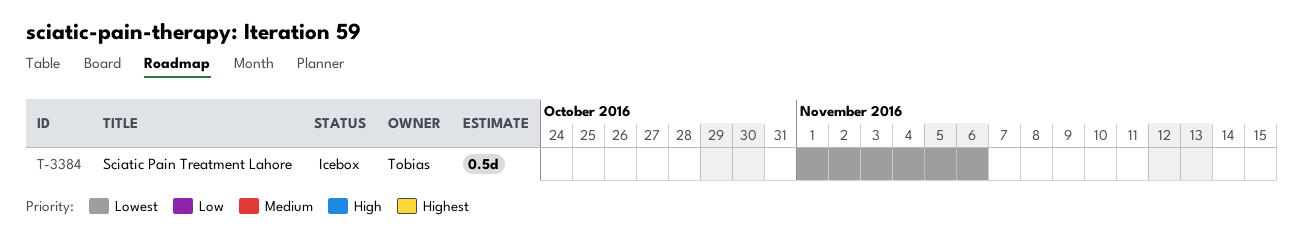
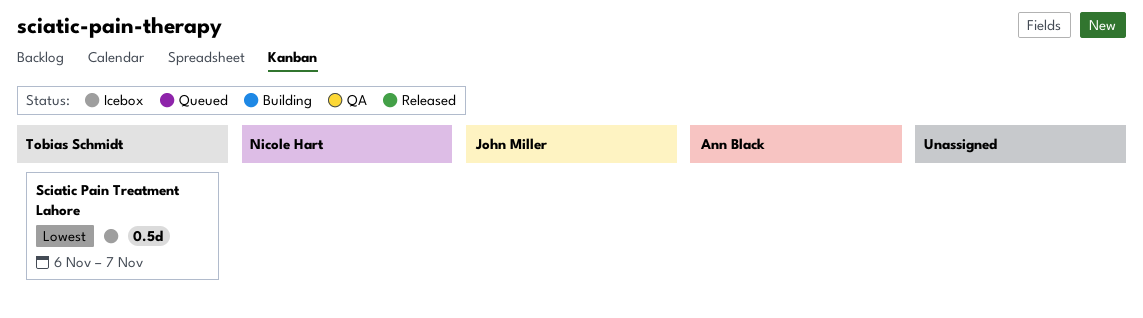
Sciatic Pain Treatment Lahore, start: Nov 1 -> Nov 6
Sciatic Pain Treatment Lahore, due: Nov 6 -> Nov 7

